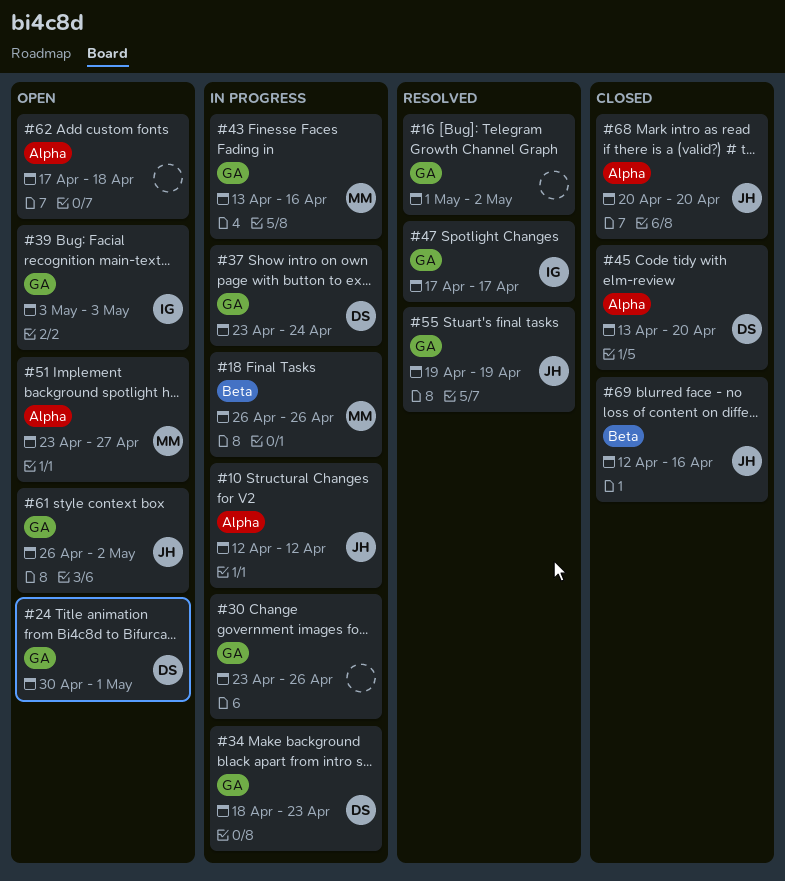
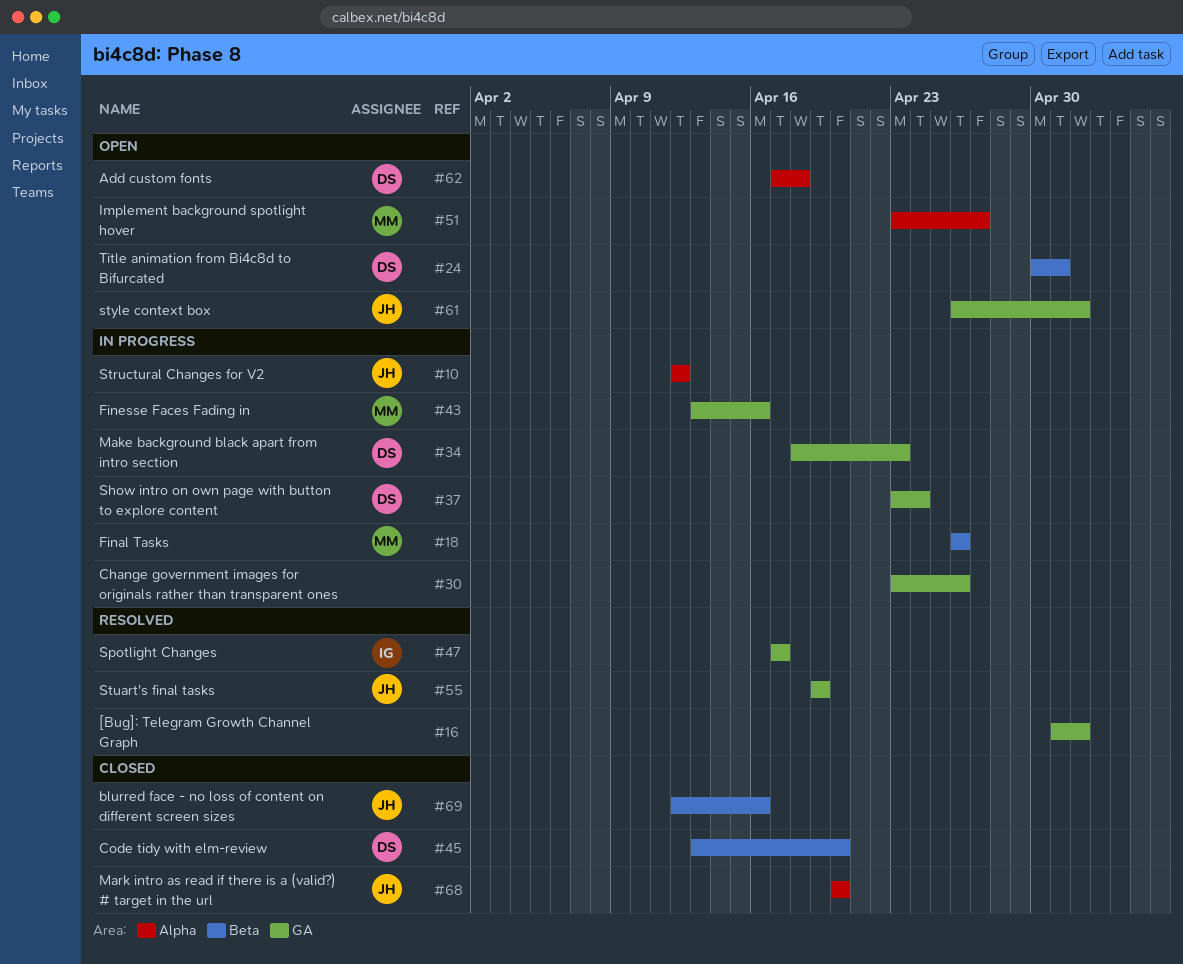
#24, label: GA -> Beta
#39: present -> none
#45, label: Alpha -> Beta
#62, owner: none -> DS

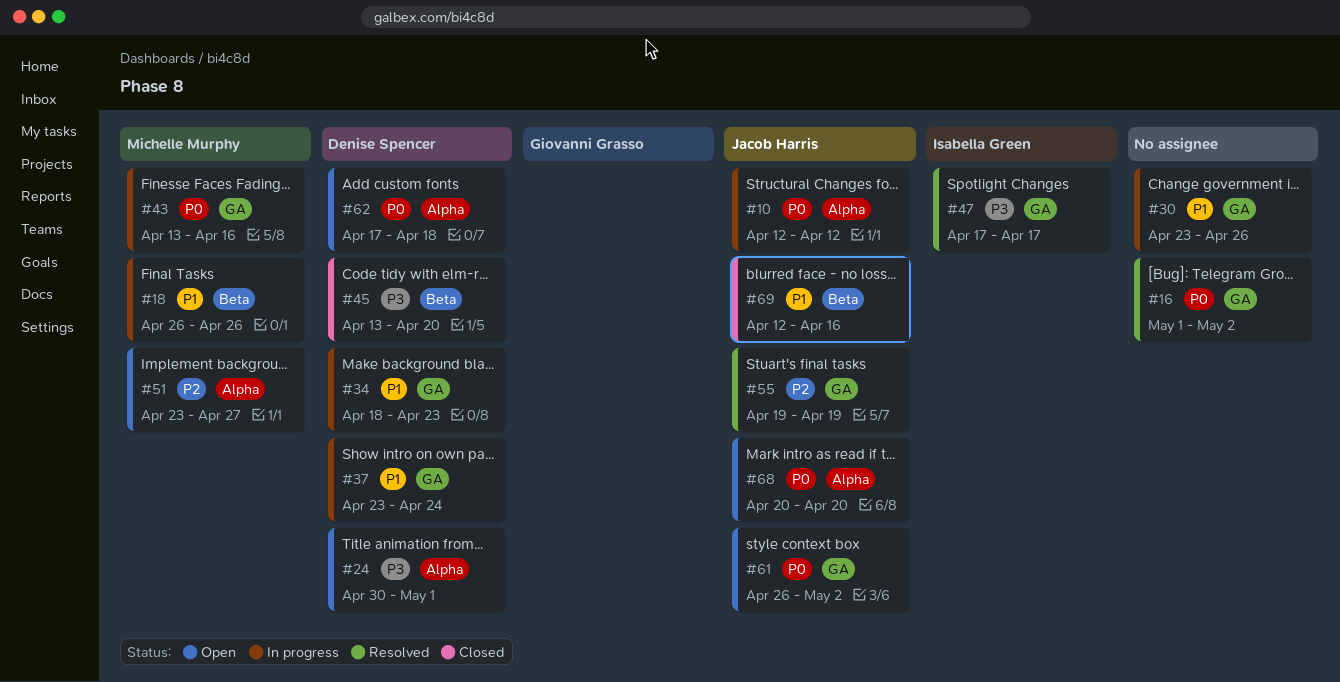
#24, label: Beta -> Alpha
#68, status: Closed -> Open

